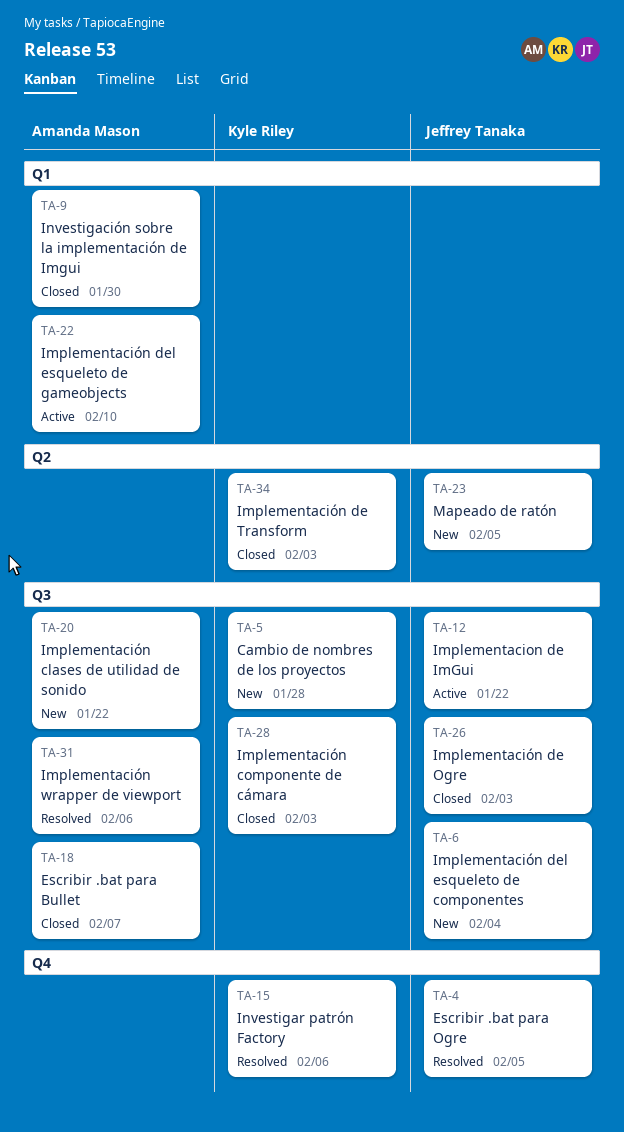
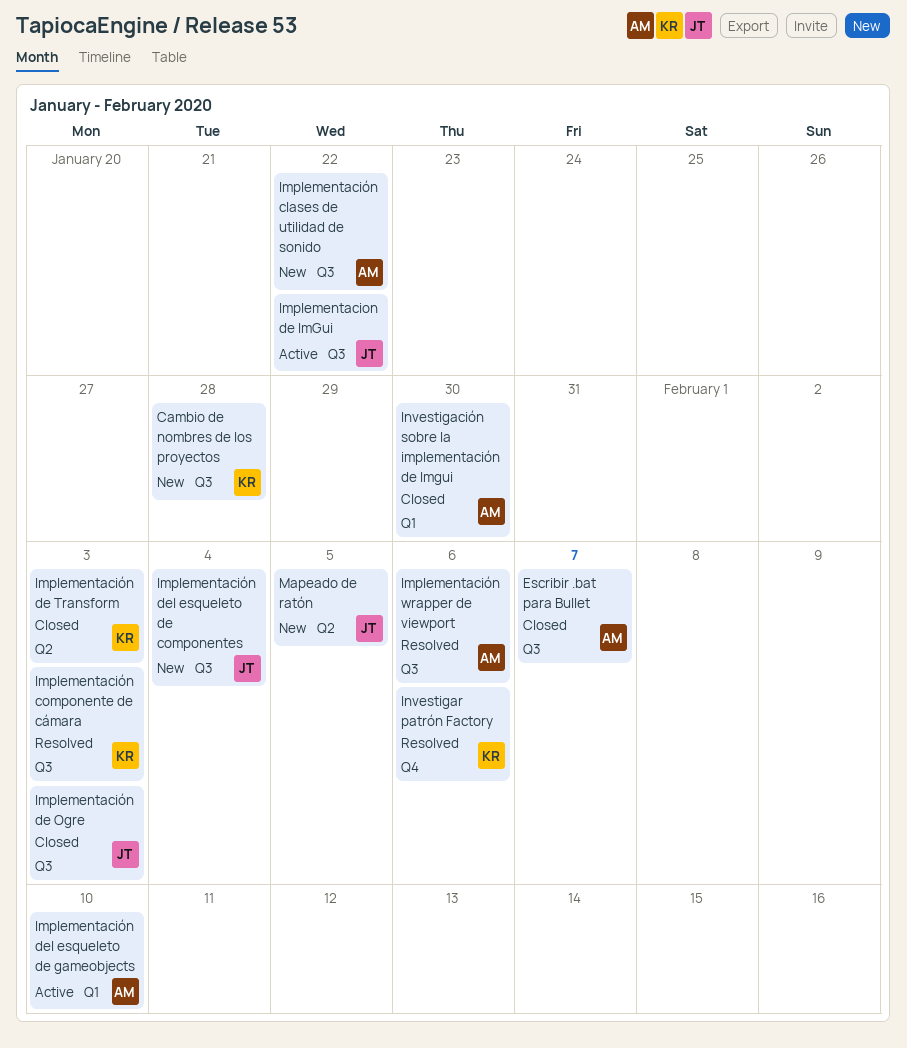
Escribir .bat para Ogre: present -> none
Implementación componente de cámara, status: Closed -> Resolved

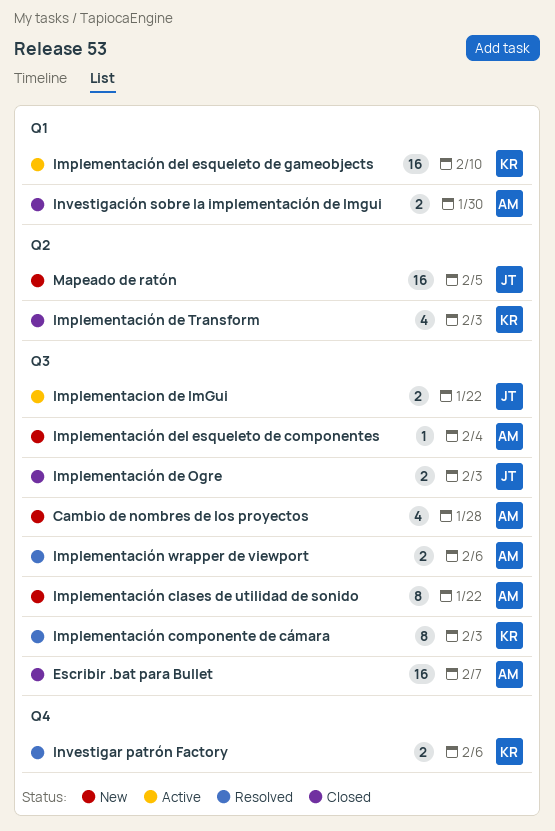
Cambio de nombres de los proyectos, owner: KR -> AM
Implementación del esqueleto de componentes, owner: JT -> AM
Implementación del esqueleto de gameobjects, owner: AM -> KR

